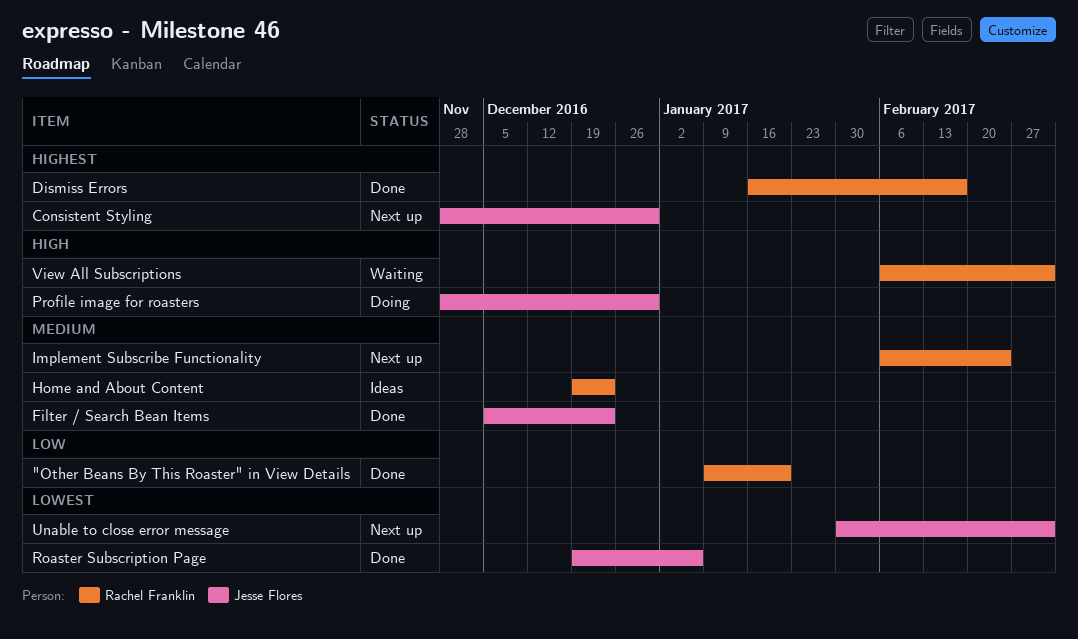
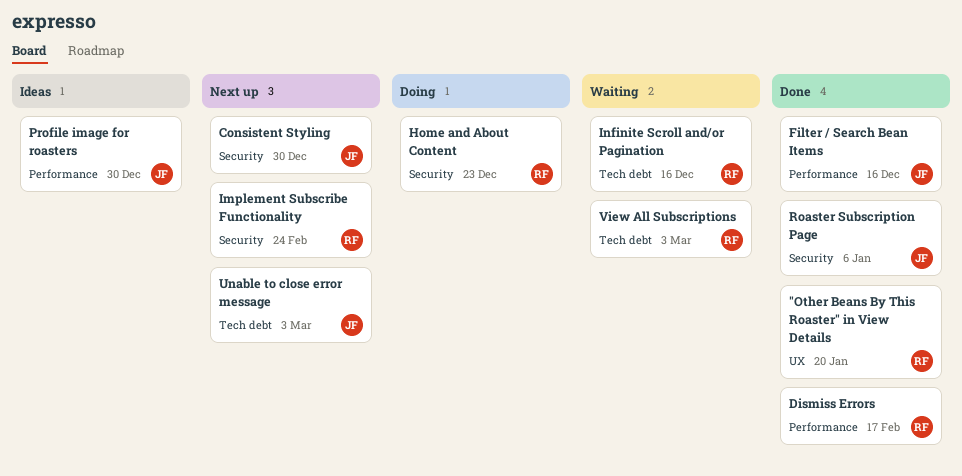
Filter / Search Bean Items, due: Dec 23 -> Dec 16
Home and About Content, status: Ideas -> Doing
Infinite Scroll and/or Pagination: none -> present
Profile image for roasters, status: Doing -> Ideas

